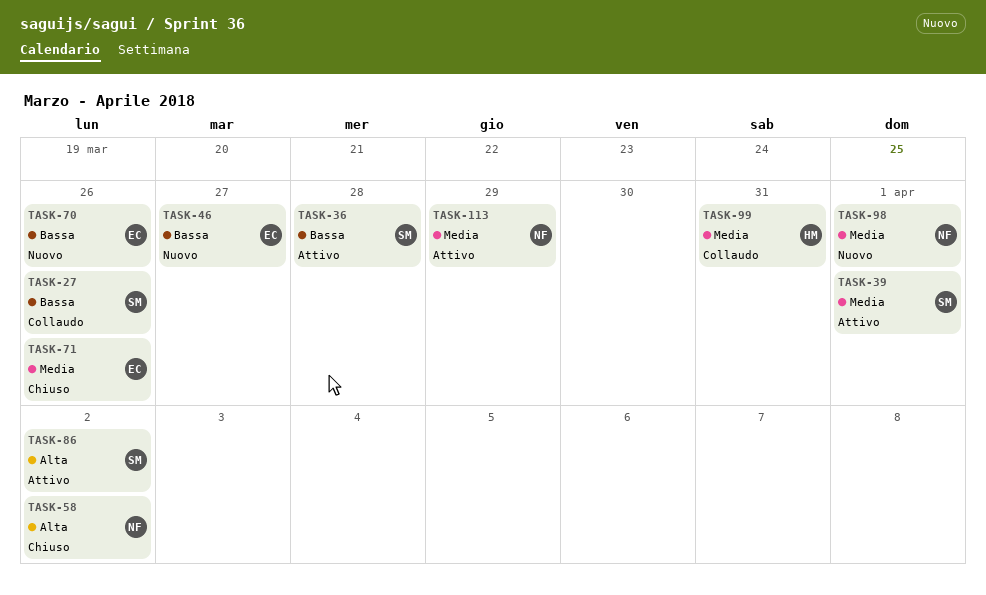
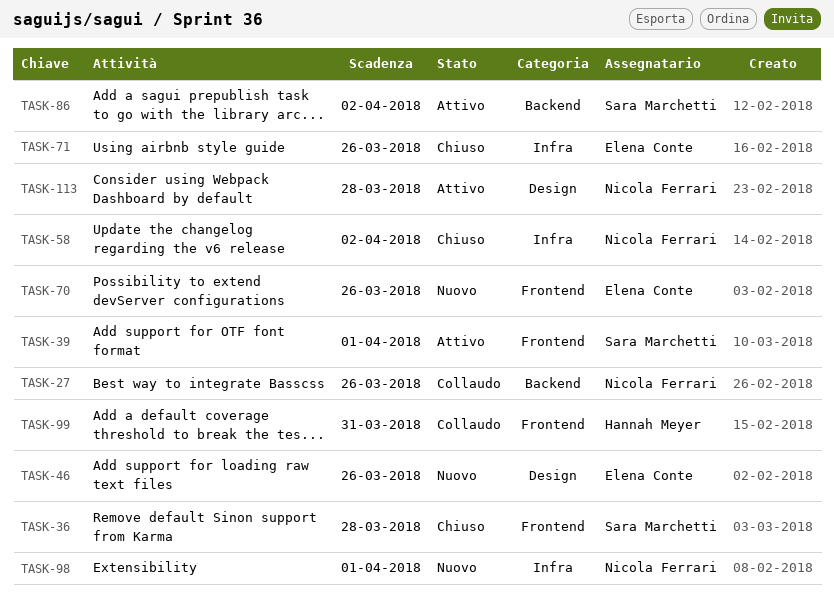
TASK-27, owner: Sara Marchetti -> Nicola Ferrari
TASK-36, status: Attivo -> Chiuso
TASK-46, due: Mar 27 -> Mar 26
TASK-113, due: Mar 29 -> Mar 28

